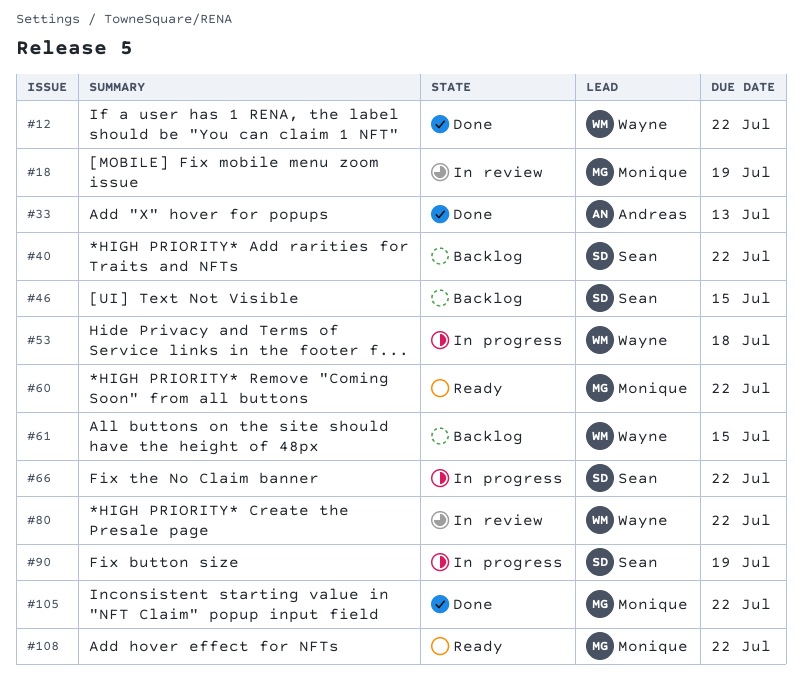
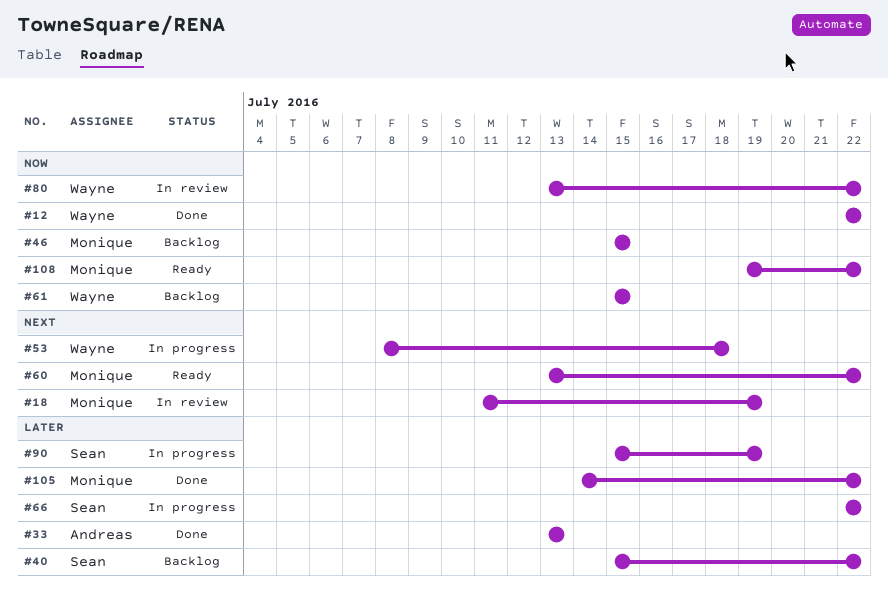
#46, owner: Sean -> Monique

